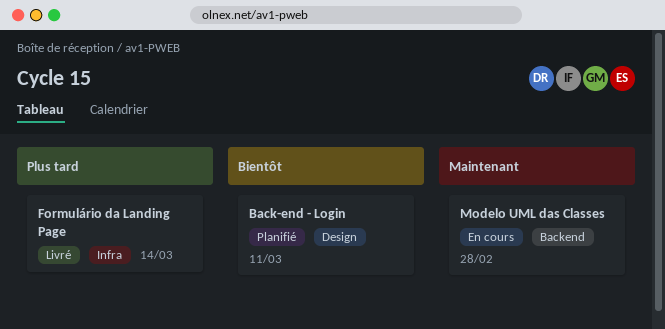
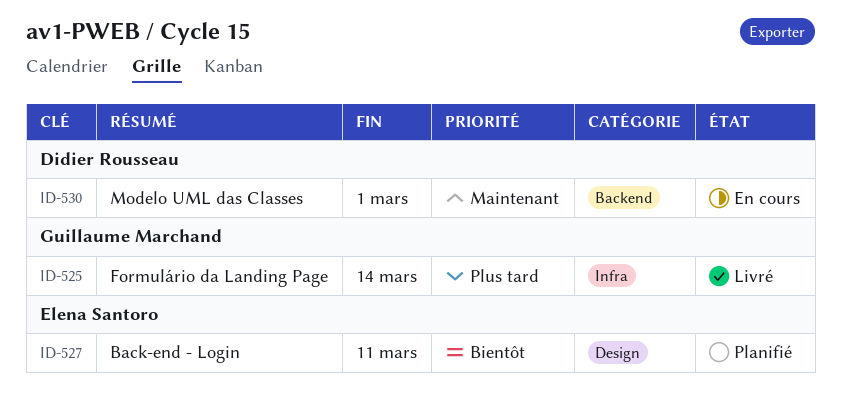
Modelo UML das Classes, due: Feb 28 -> Mar 1

